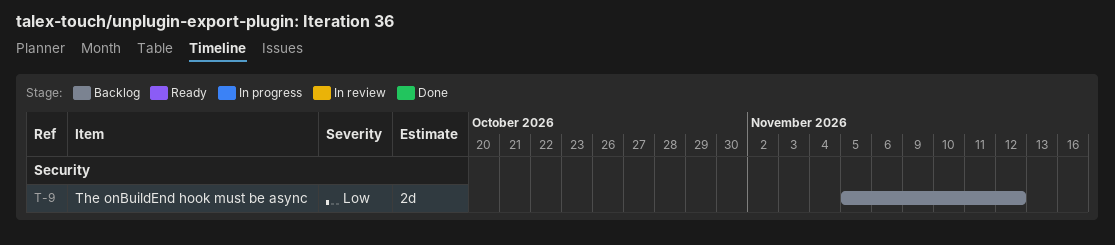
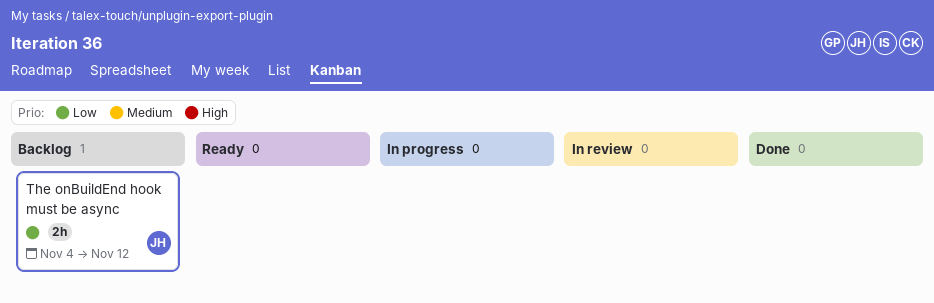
The onBuildEnd hook must be async, estimate: 2d -> 2h
The onBuildEnd hook must be async, start: Nov 5 -> Nov 4

